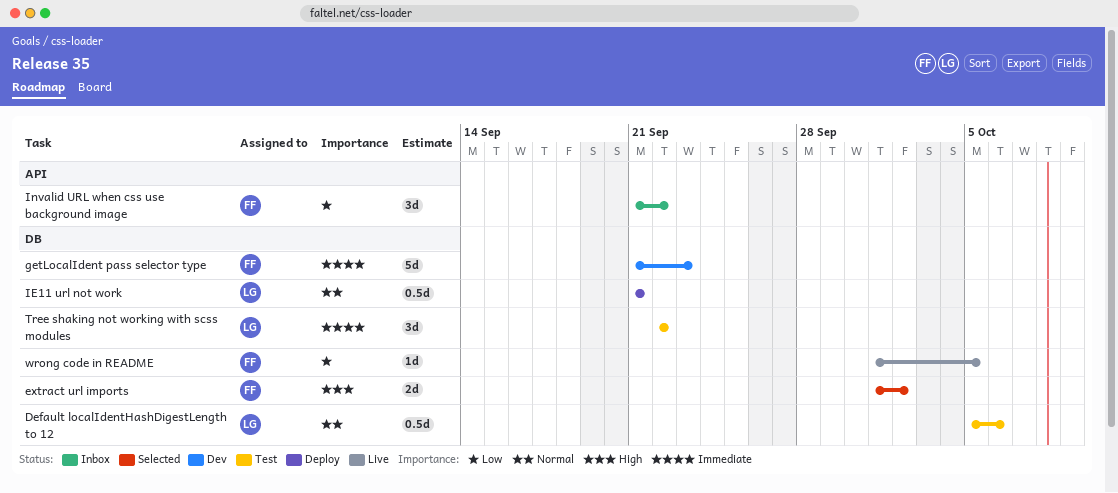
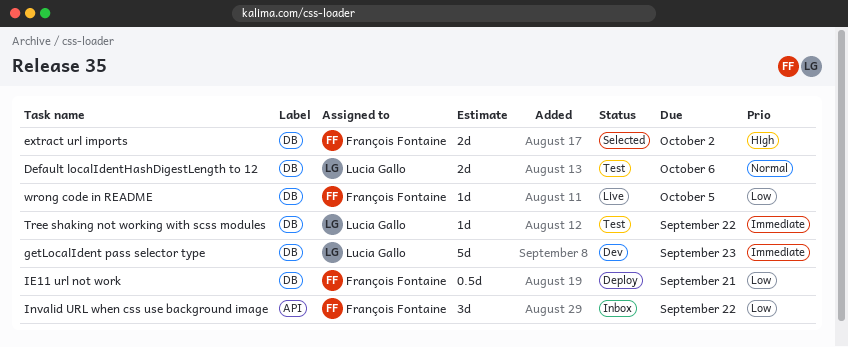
Default localIdentHashDigestLength to 12, estimate: 0.5d -> 2d
getLocalIdent pass selector type, owner: François Fontaine -> Lucia Gallo
IE11 url not work, owner: Lucia Gallo -> François Fontaine
IE11 url not work, priority: Normal -> Low
Tree shaking not working with scss modules, estimate: 3d -> 1d

